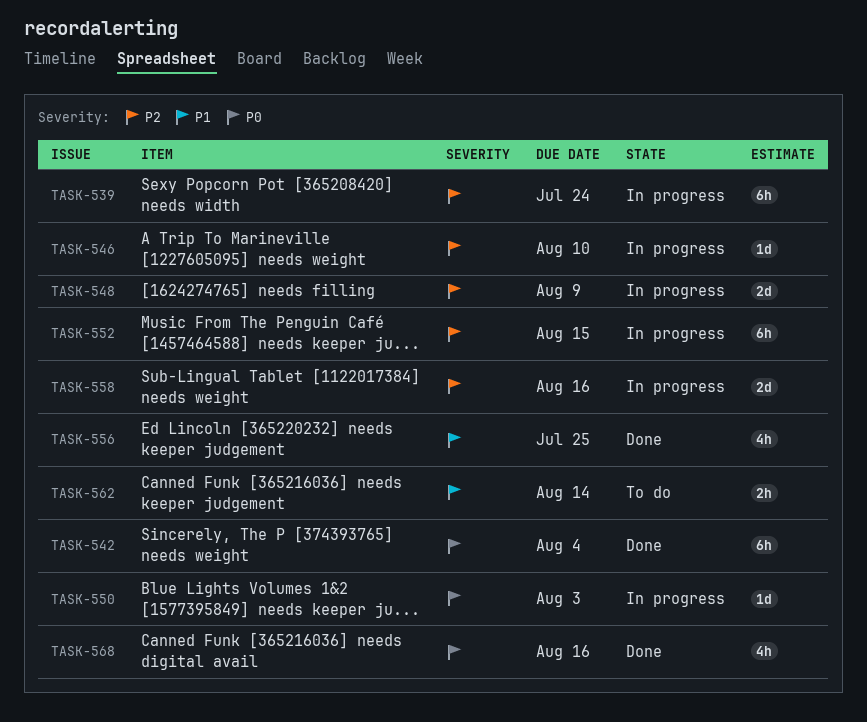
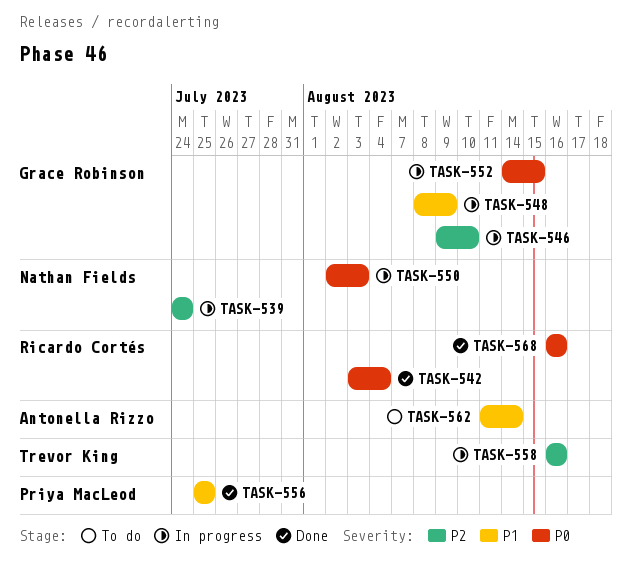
TASK-548, priority: P2 -> P1
TASK-552, priority: P2 -> P0

